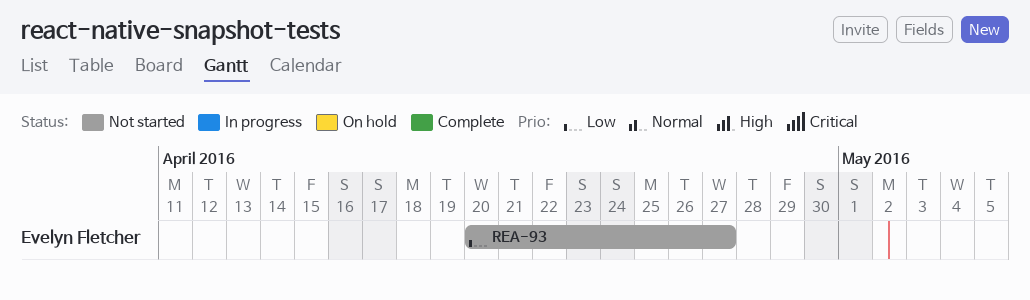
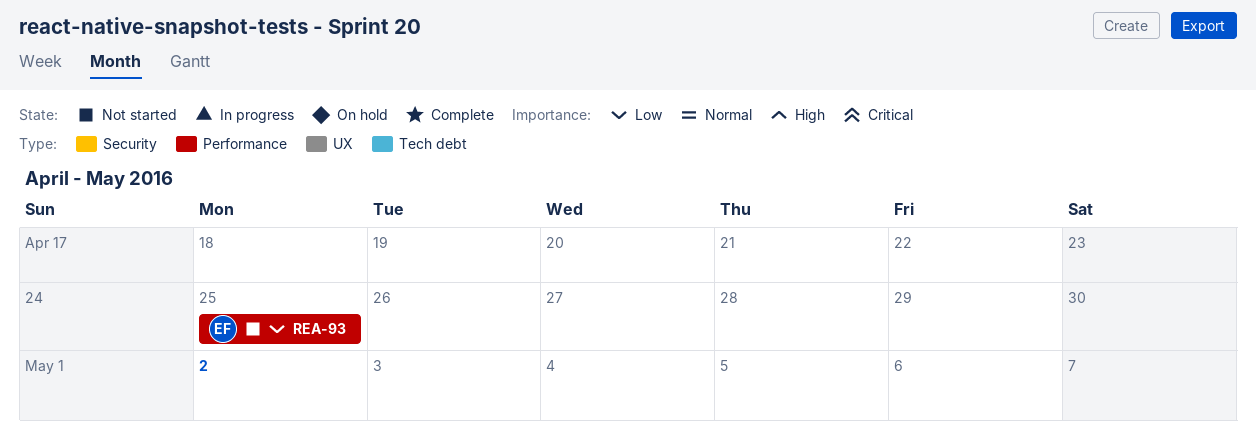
REA-93, start: Apr 20 -> Apr 25
REA-93, due: Apr 27 -> Apr 25

